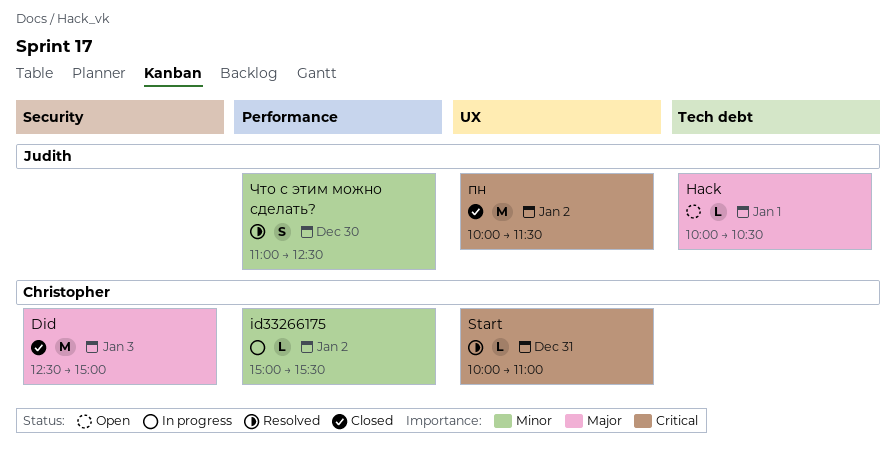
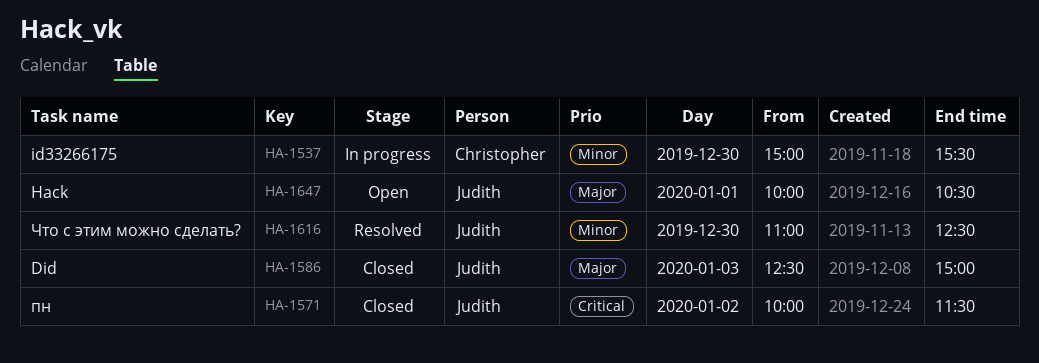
Did, owner: Christopher -> Judith
id33266175, day: Jan 2 -> Dec 30
Start: present -> none

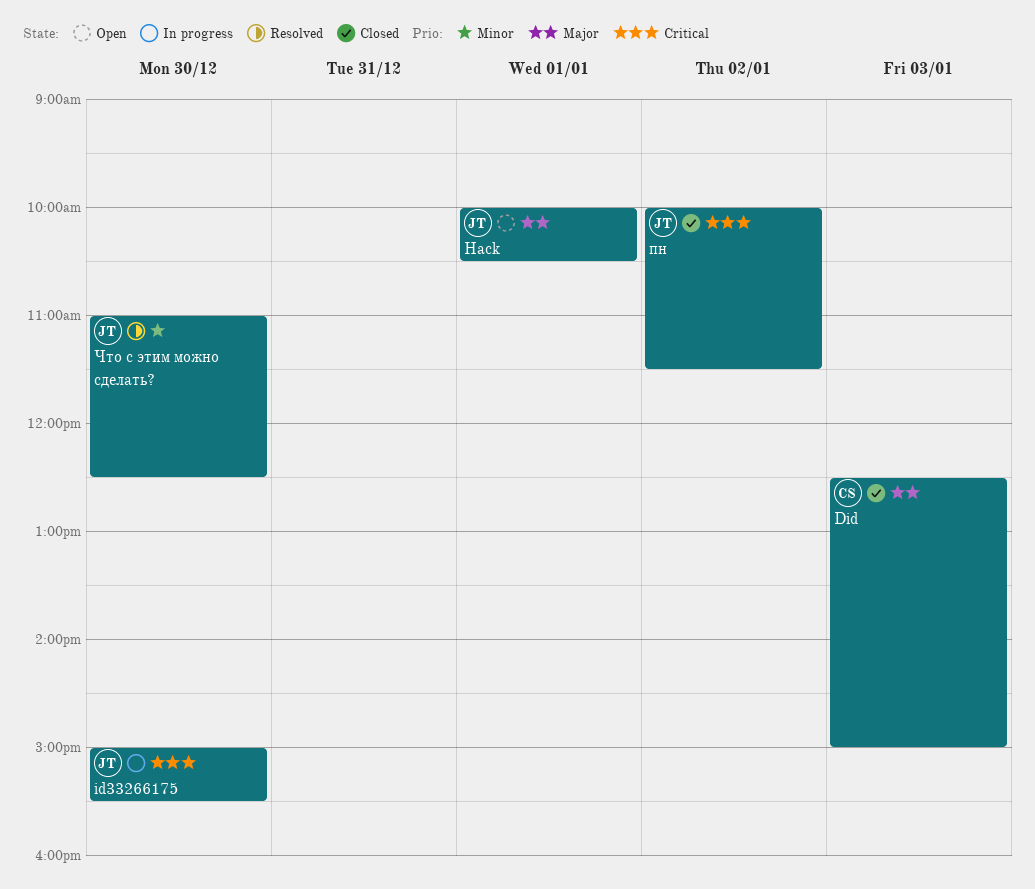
Did, owner: Judith -> Christopher
id33266175, owner: Christopher -> Judith
id33266175, priority: Minor -> Critical

